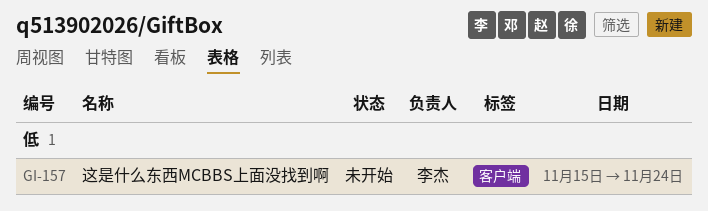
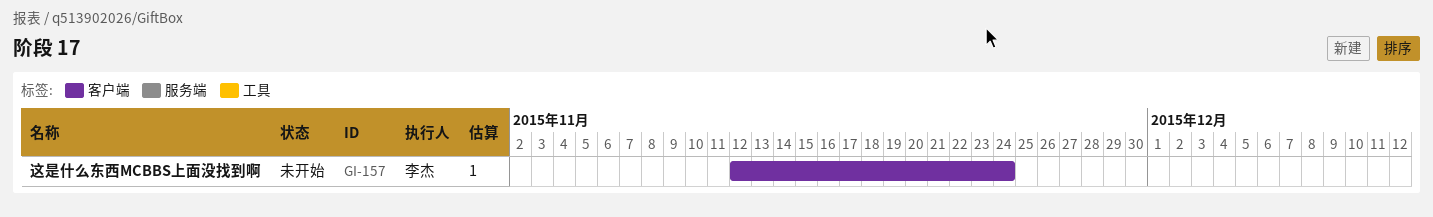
GI-157, start: Nov 15 -> Nov 12

